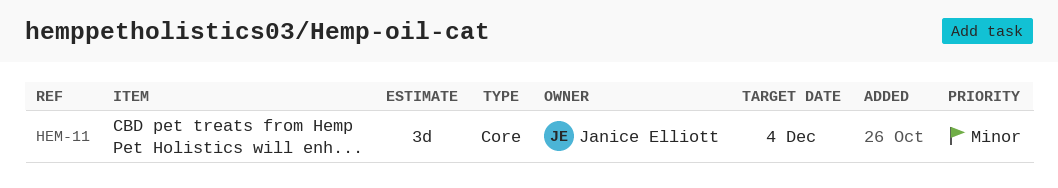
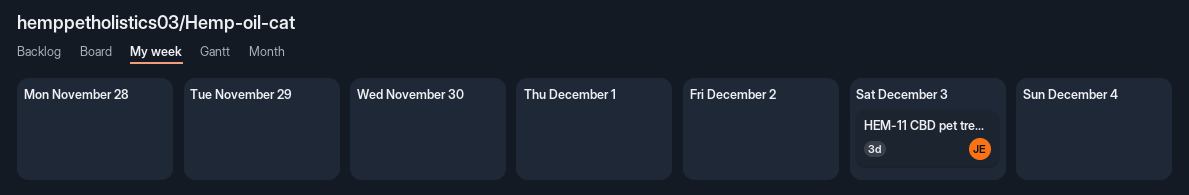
HEM-11, due: Dec 4 -> Dec 3

